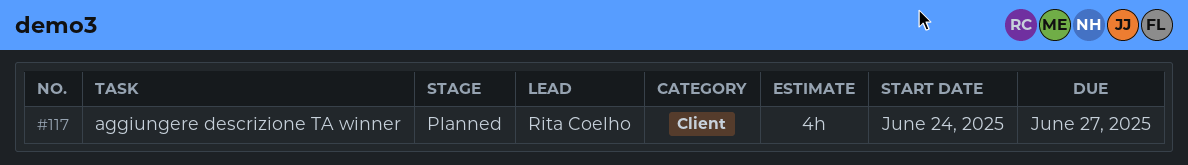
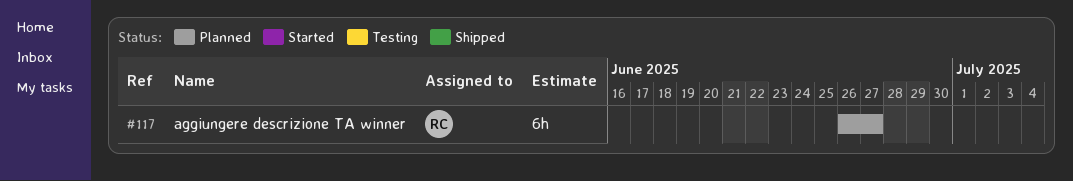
#117, estimate: 4h -> 6h
#117, start: Jun 24 -> Jun 26

